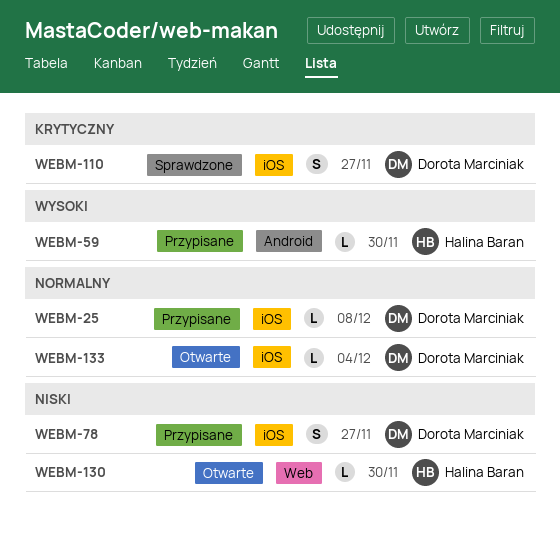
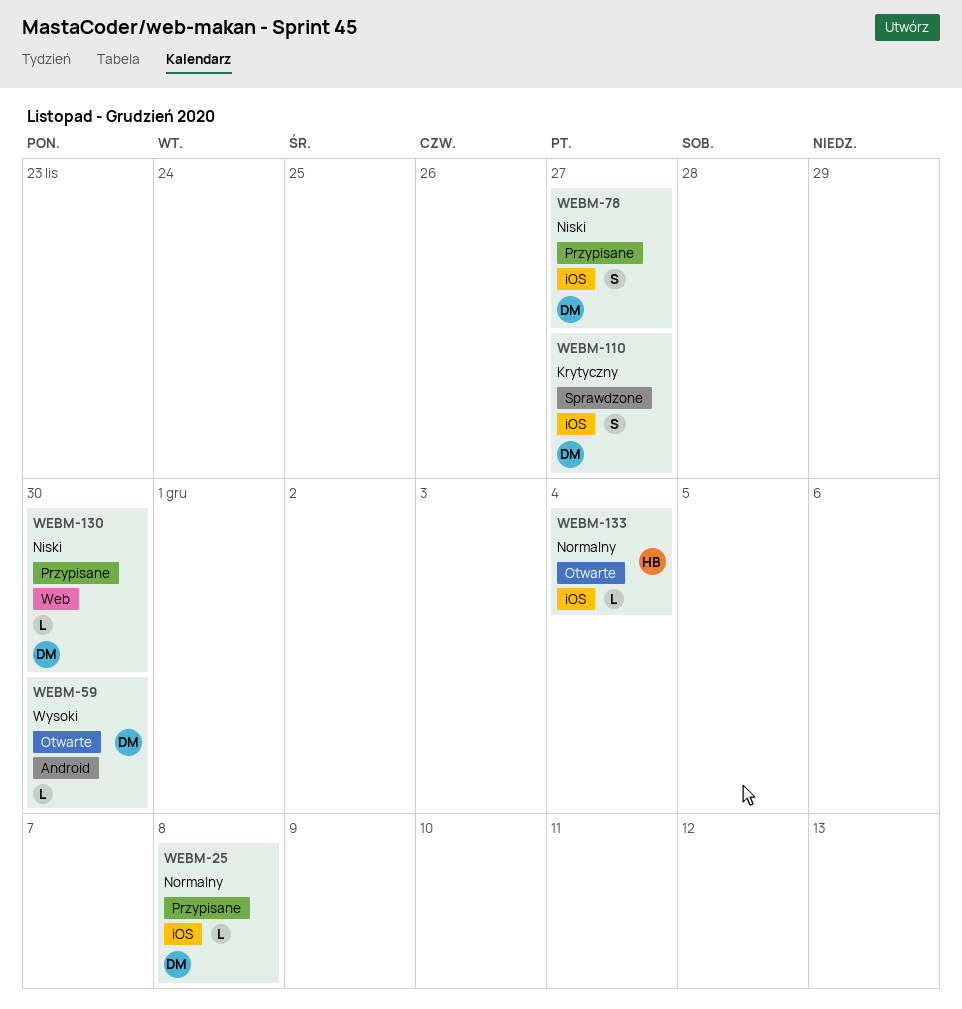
WEBM-59, status: Przypisane -> Otwarte
WEBM-59, owner: Halina Baran -> Dorota Marciniak
WEBM-130, status: Otwarte -> Przypisane
WEBM-130, owner: Halina Baran -> Dorota Marciniak
WEBM-133, owner: Dorota Marciniak -> Halina Baran

